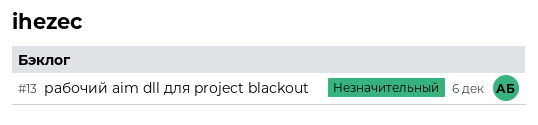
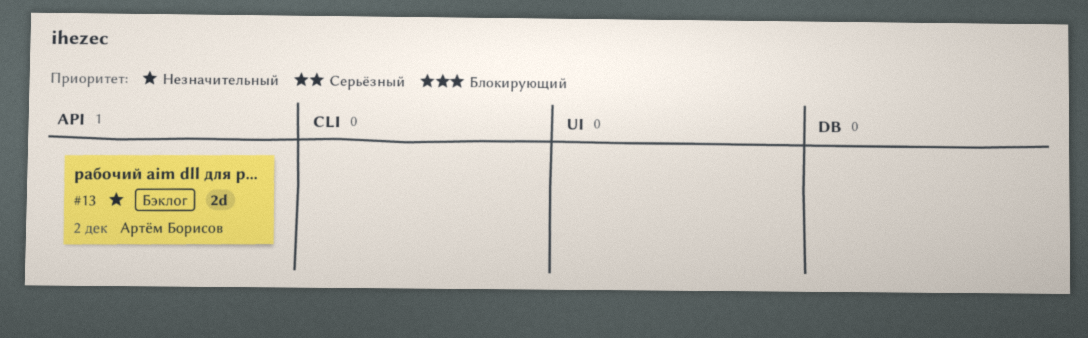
#13, due: Dec 6 -> Dec 2

